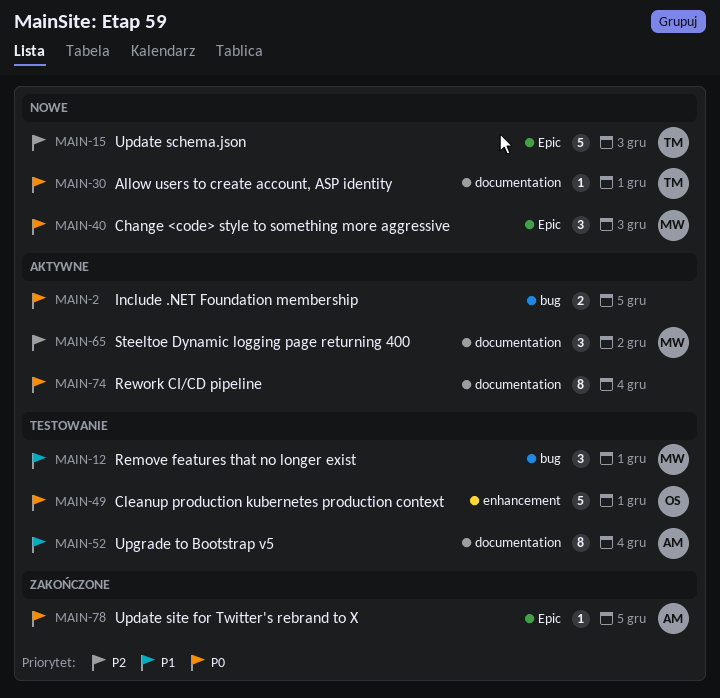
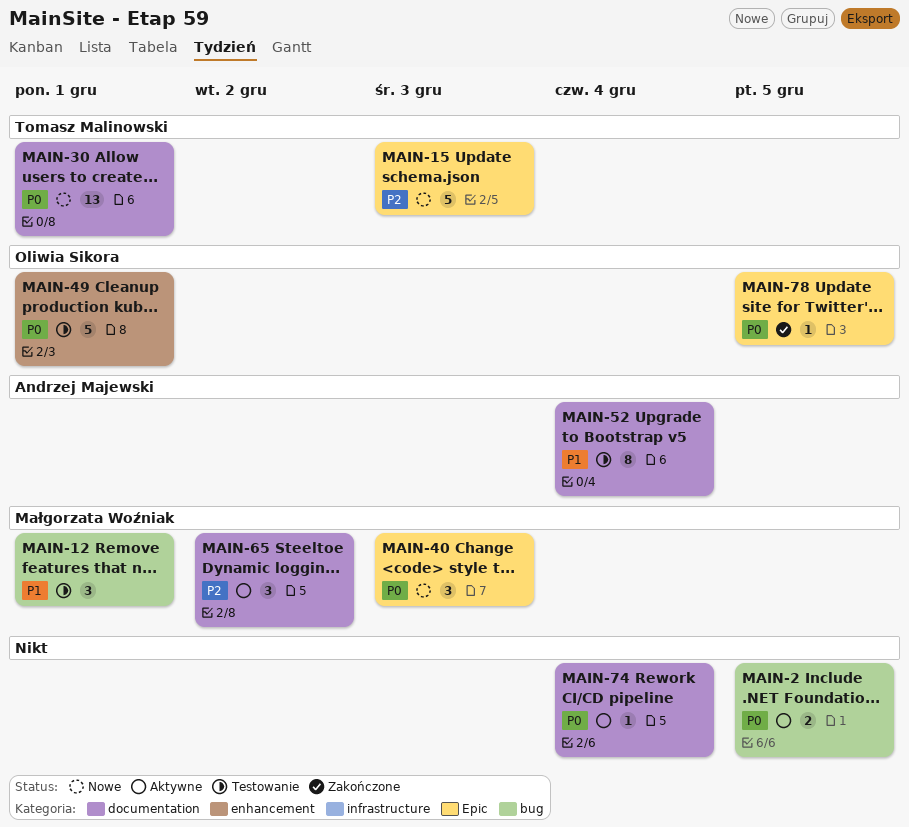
MAIN-30, estimate: 1 -> 13
MAIN-74, estimate: 8 -> 1
MAIN-78, owner: Andrzej Majewski -> Oliwia Sikora

